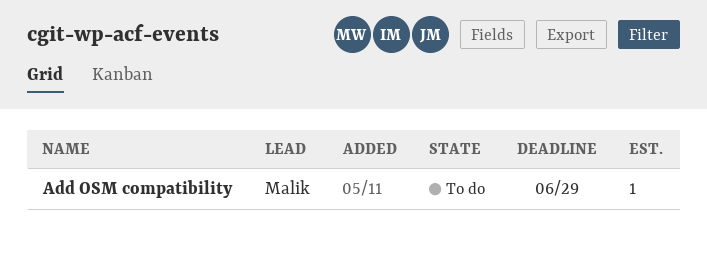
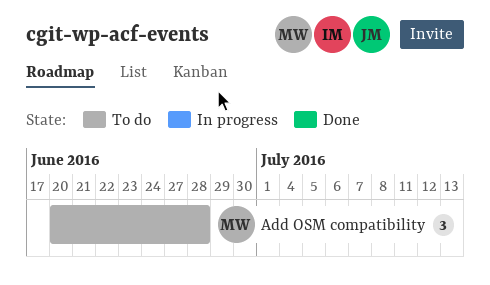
Add OSM compatibility, estimate: 1 -> 3
Add OSM compatibility, due: Jun 29 -> Jun 28

